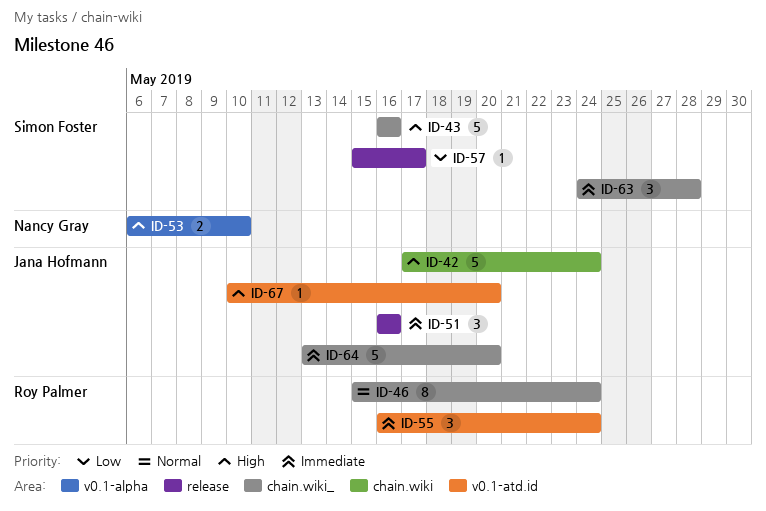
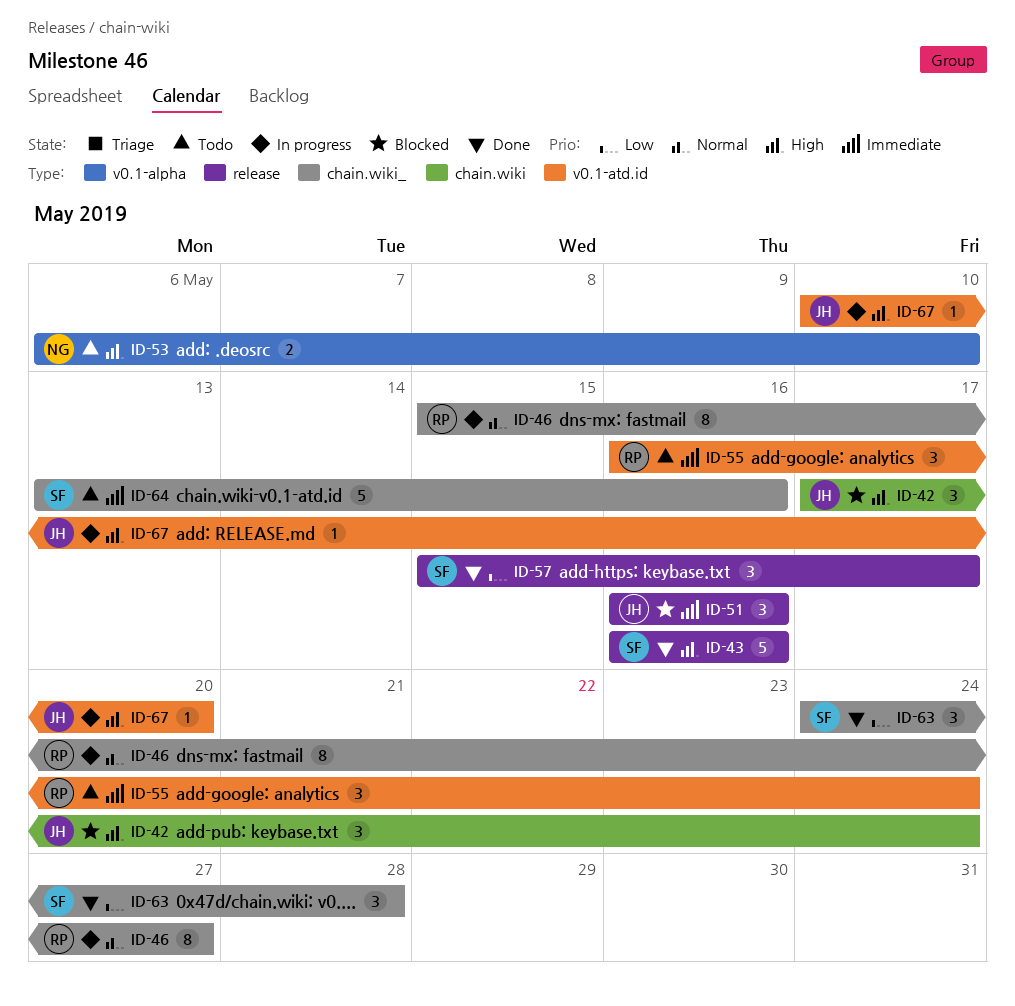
ID-42, estimate: 5 -> 3
ID-43, label: chain.wiki_ -> release
ID-46, due: May 24 -> May 27
ID-57, estimate: 1 -> 3
ID-63, priority: Immediate -> Low
ID-64, owner: Jana Hofmann -> Simon Foster
ID-64, due: May 20 -> May 16

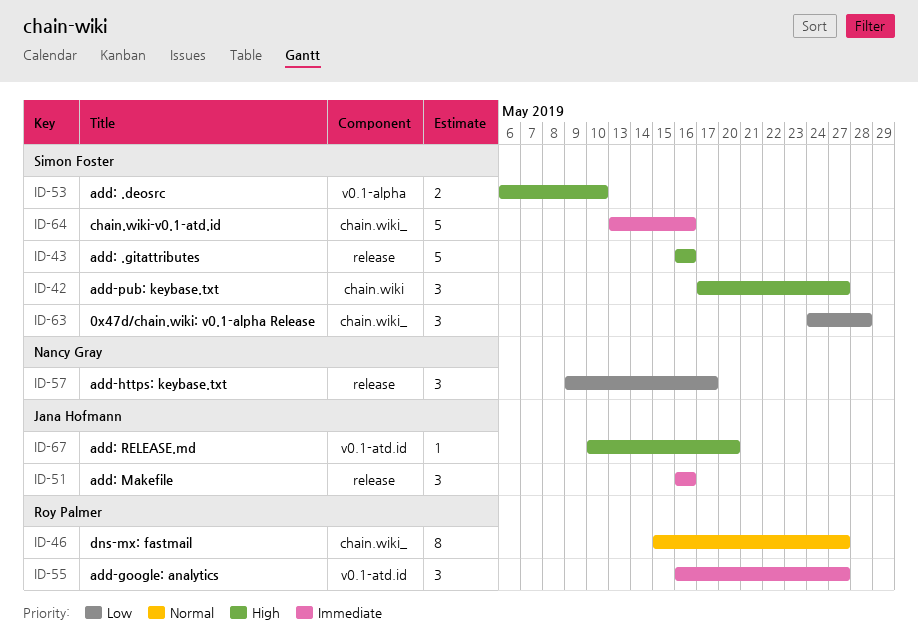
ID-42, owner: Jana Hofmann -> Simon Foster
ID-42, due: May 24 -> May 27
ID-53, owner: Nancy Gray -> Simon Foster
ID-55, due: May 24 -> May 27
ID-57, owner: Simon Foster -> Nancy Gray
ID-57, start: May 15 -> May 9

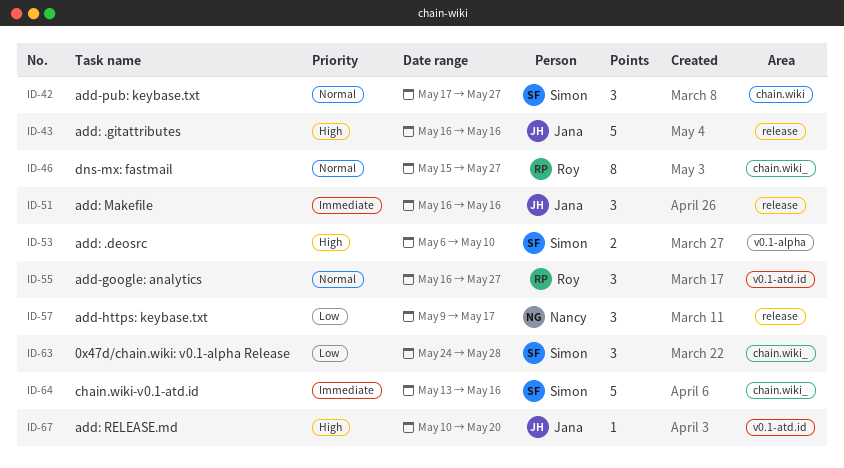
ID-42, priority: High -> Normal
ID-43, owner: Simon Foster -> Jana Hofmann
ID-55, priority: Immediate -> Normal

